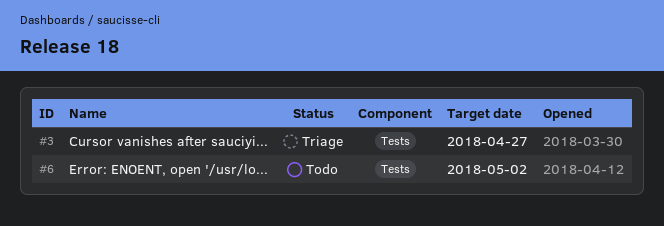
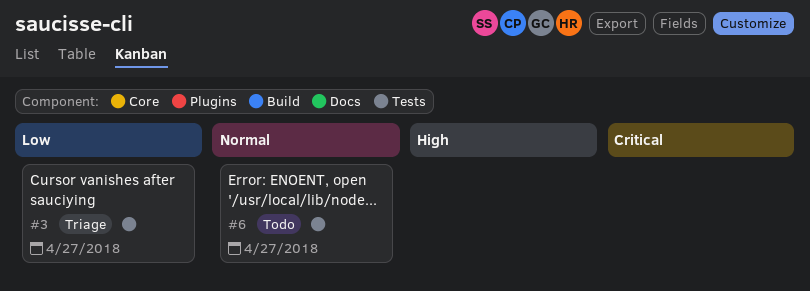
#6, due: May 2 -> Apr 27

